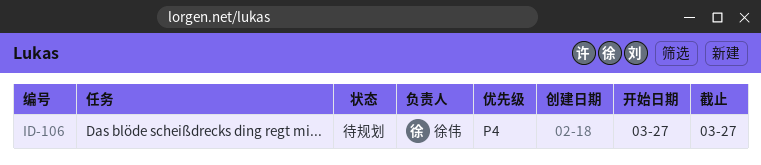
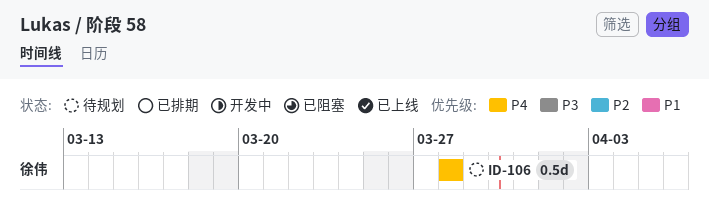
ID-106, start: Mar 27 -> Mar 28
ID-106, due: Mar 27 -> Mar 28

